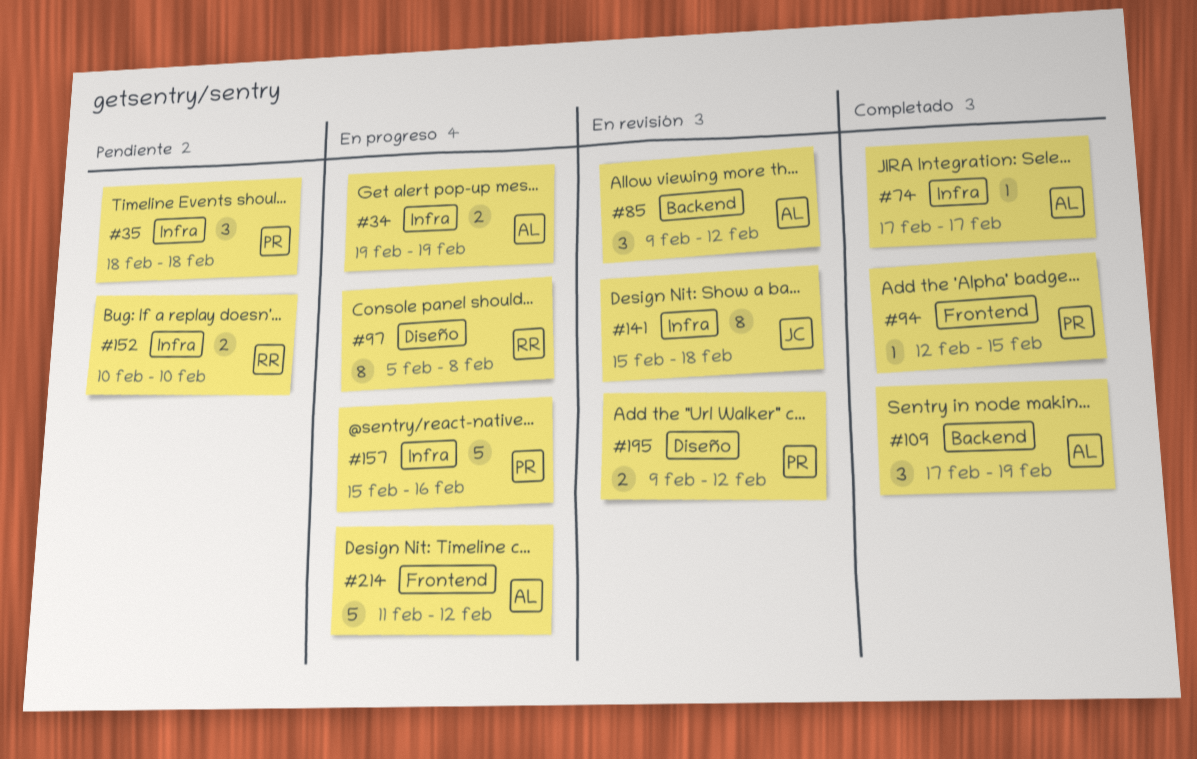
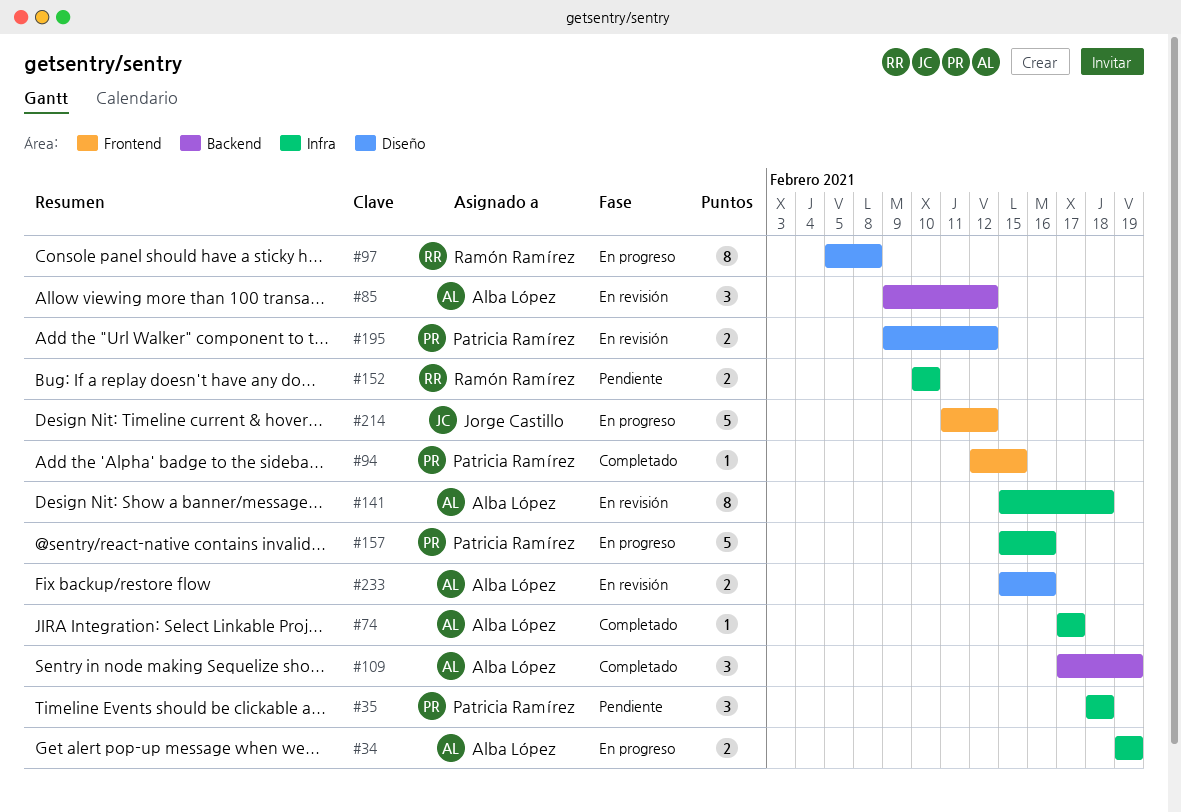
#141, owner: Jorge Castillo -> Alba López
#214, owner: Alba López -> Jorge Castillo
#233: none -> present

